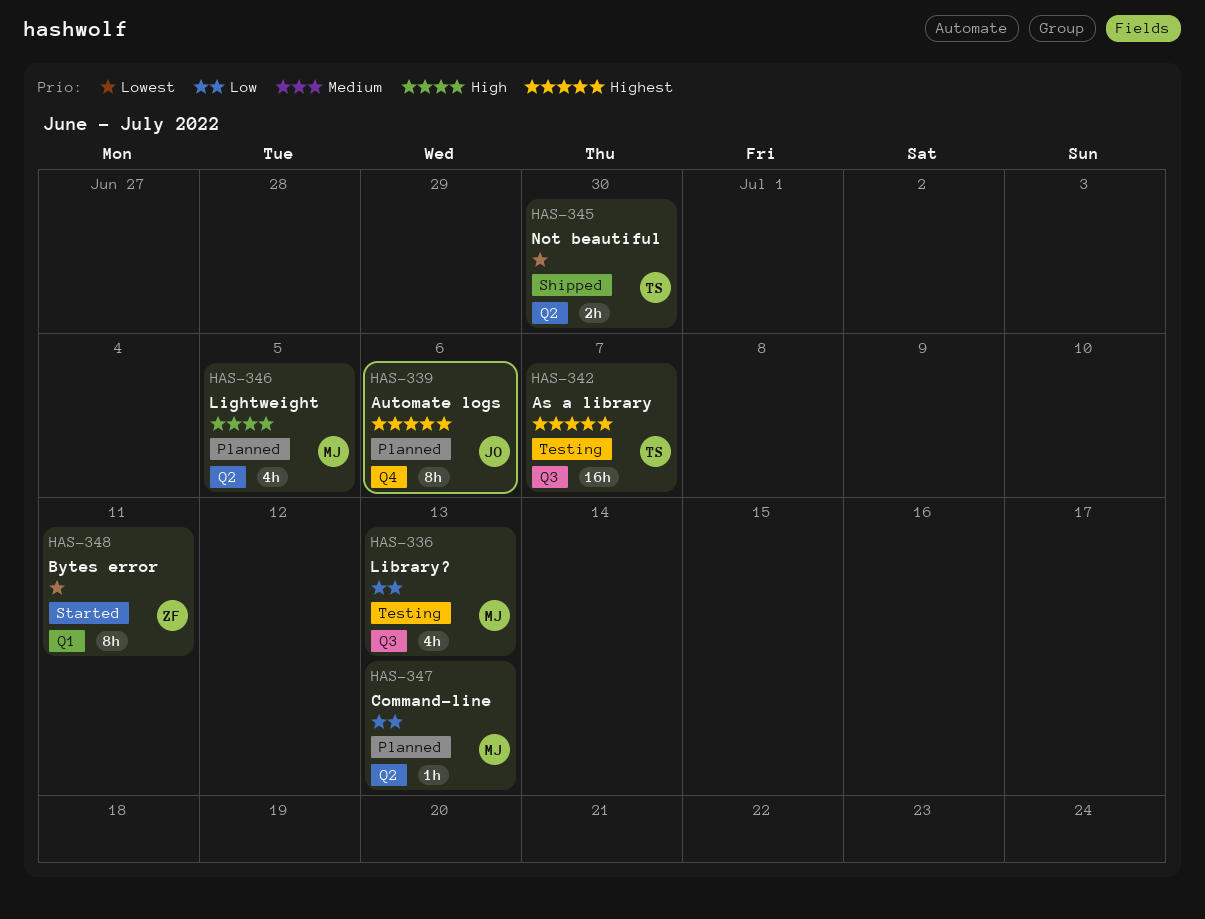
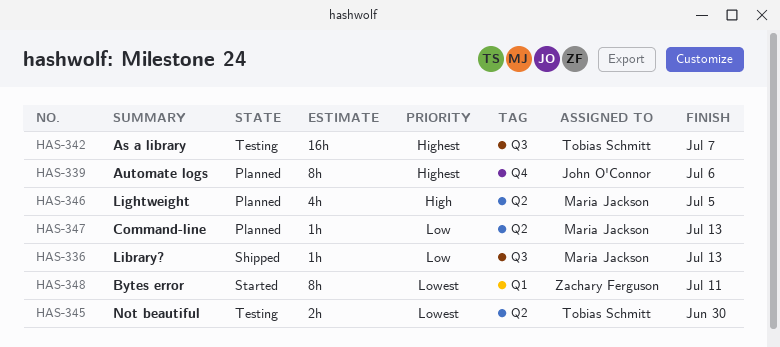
HAS-336, status: Testing -> Shipped
HAS-336, estimate: 4h -> 1h
HAS-345, status: Shipped -> Testing

